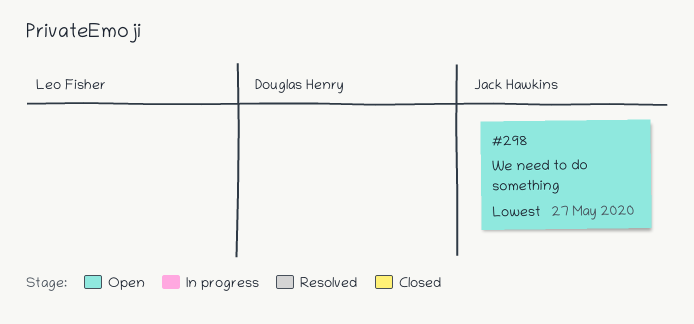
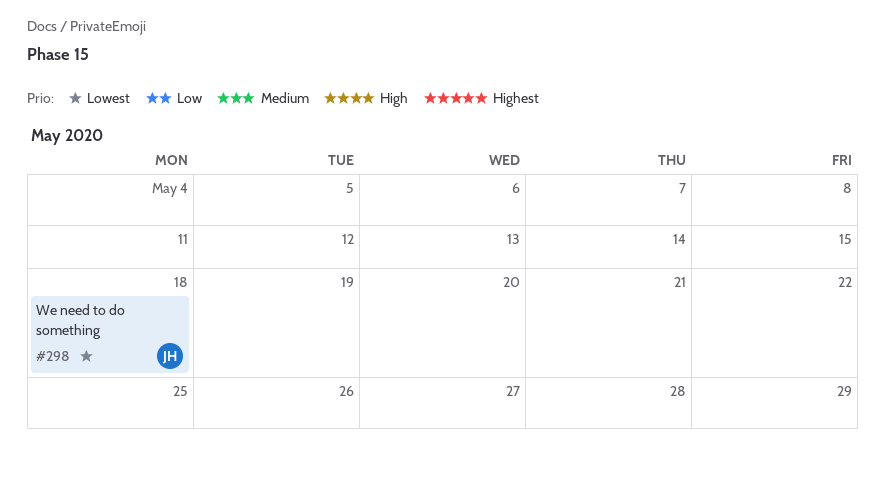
#298, due: May 27 -> May 18

